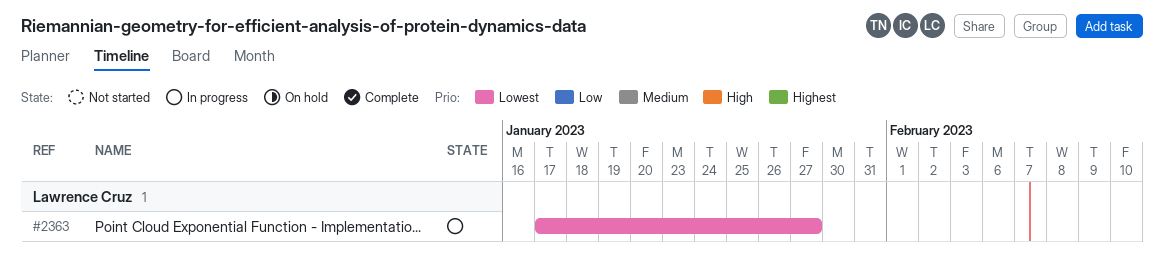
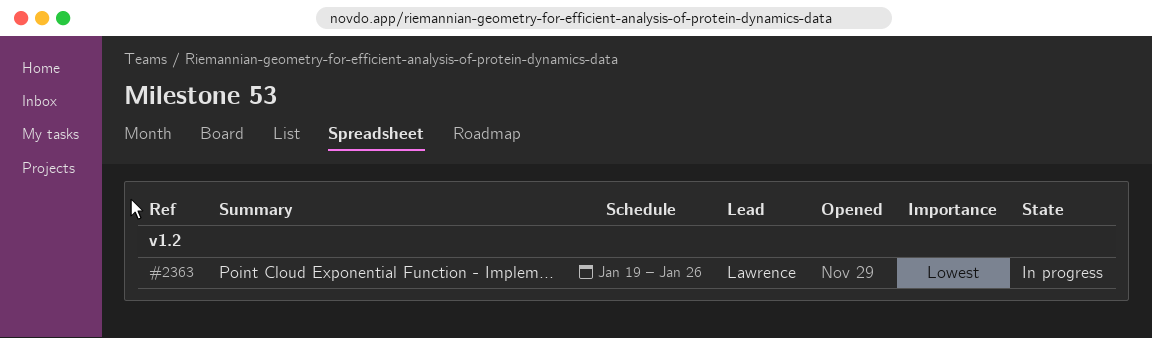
#2363, start: Jan 17 -> Jan 19
#2363, due: Jan 27 -> Jan 26

